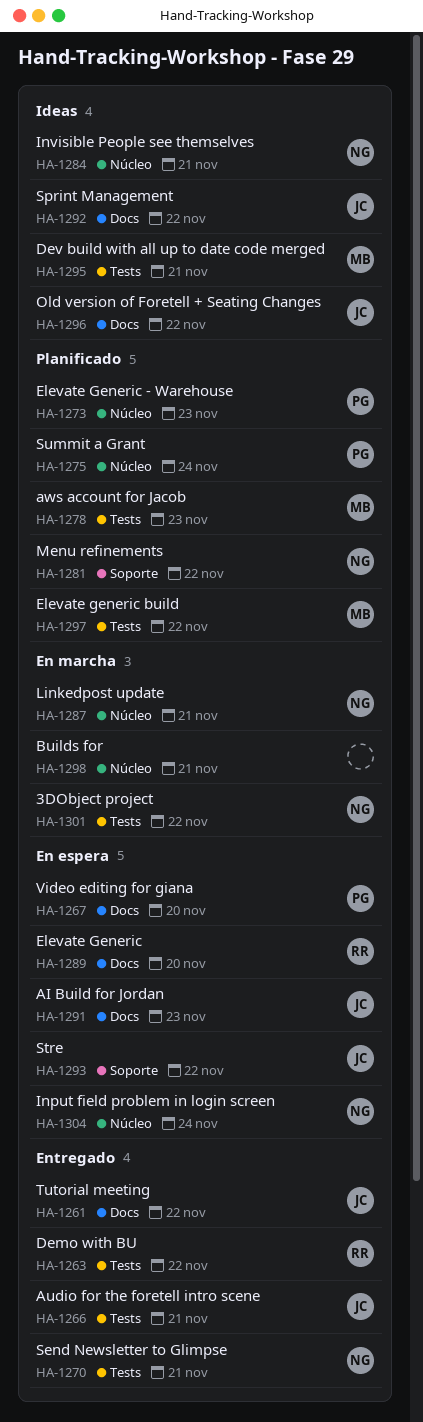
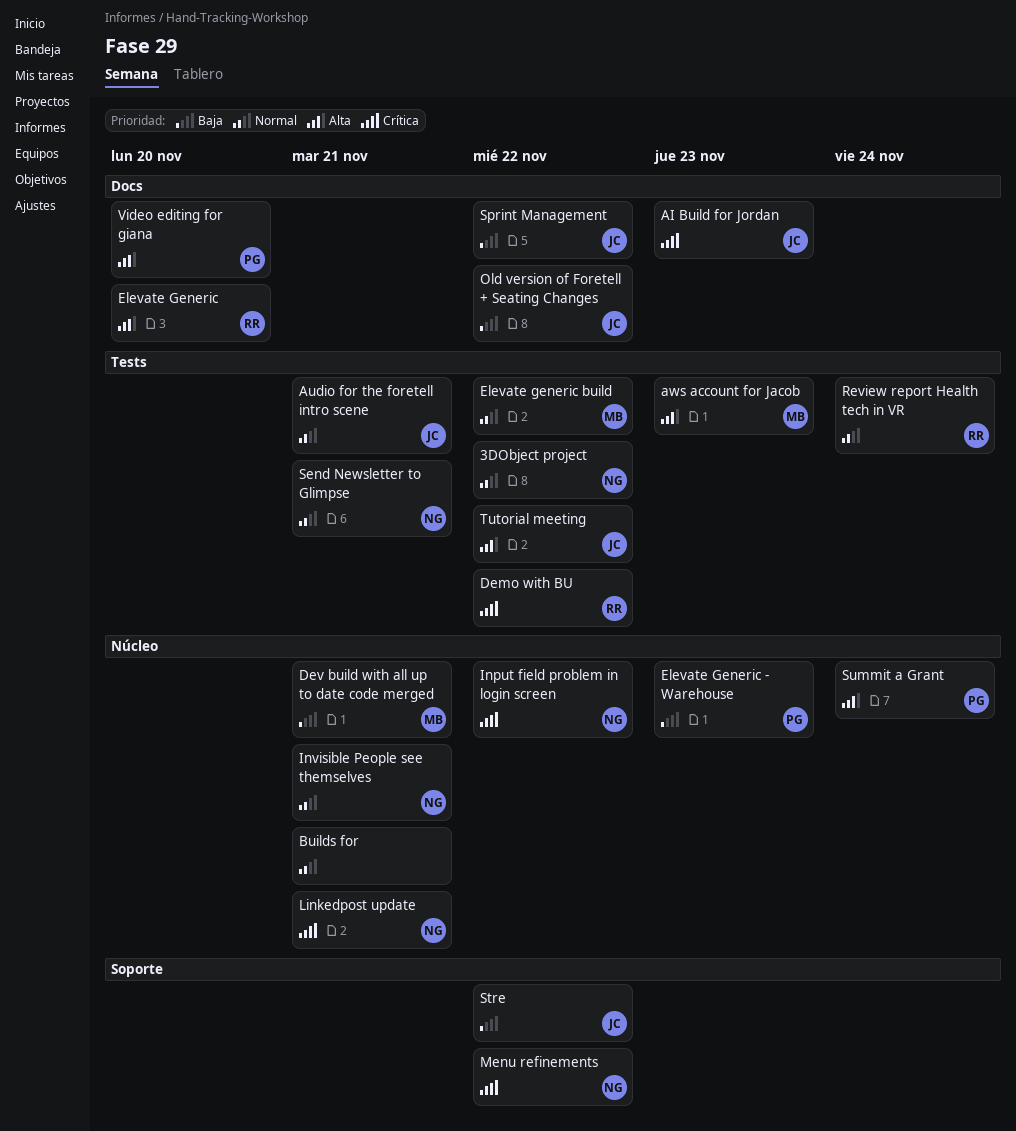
Dev build with all up to date code merged, label: Tests -> Núcleo
Input field problem in login screen, due: Nov 24 -> Nov 22
Review report Health tech in VR: none -> present
Tutorial meeting, label: Docs -> Tests

